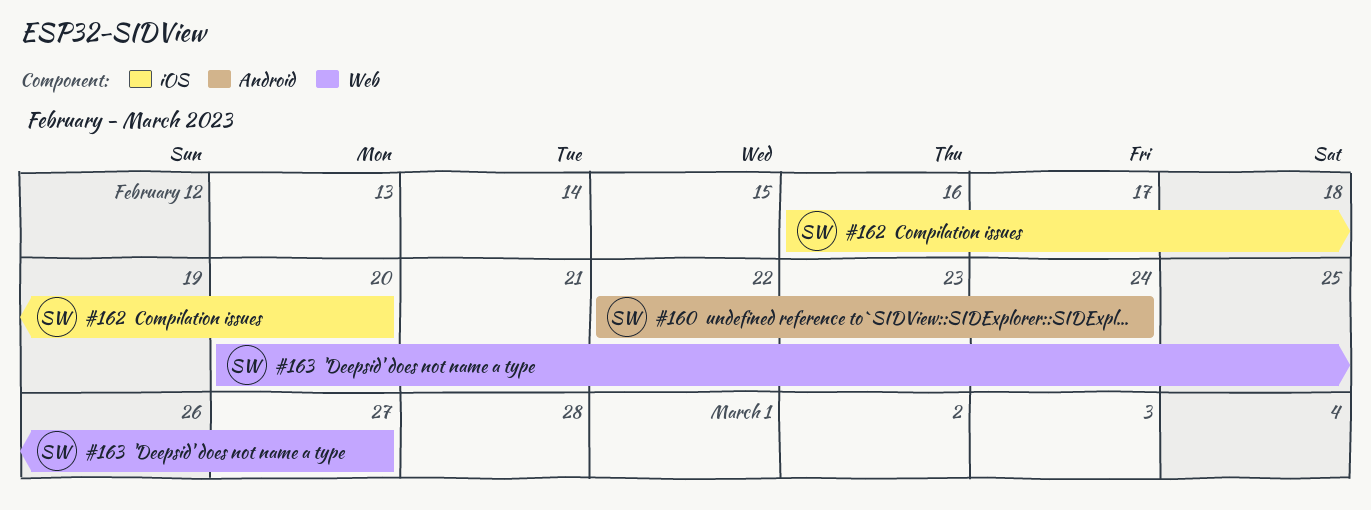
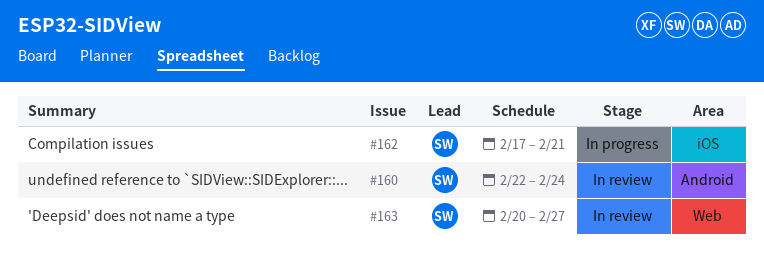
#162, start: Feb 16 -> Feb 17
#162, due: Feb 20 -> Feb 21

